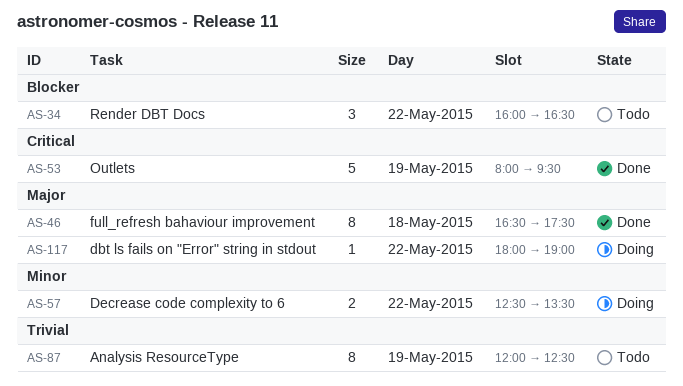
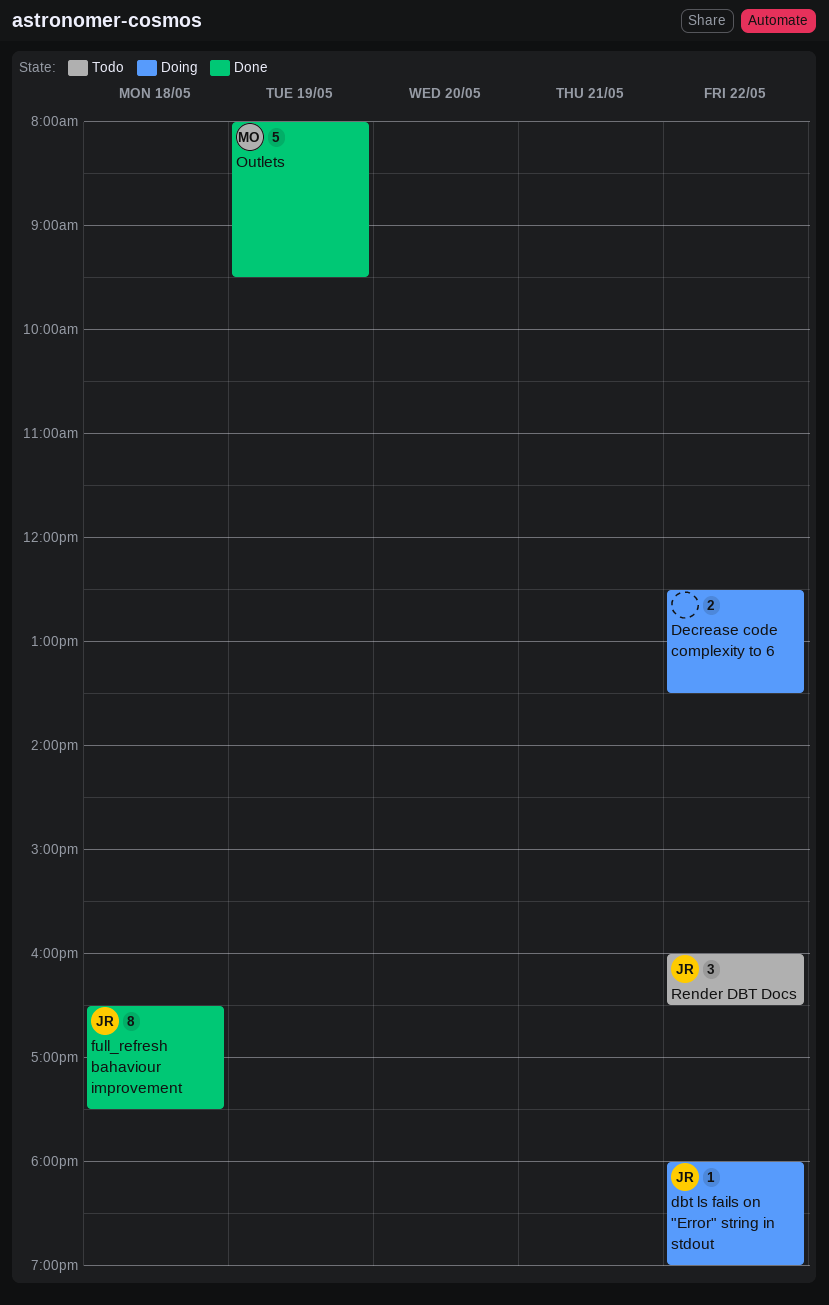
Analysis ResourceType: present -> none

